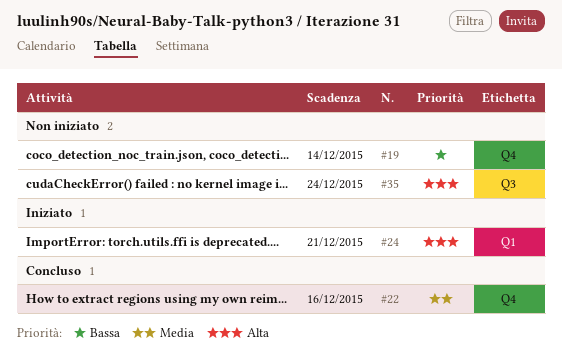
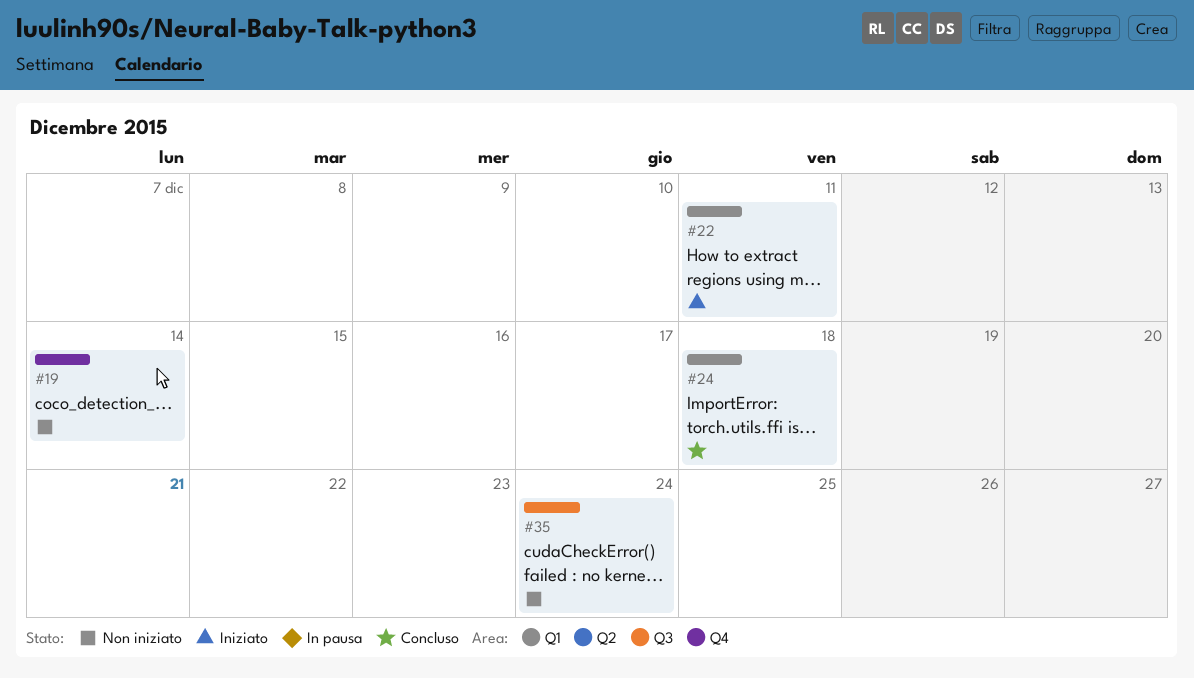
#22, status: Concluso -> Iniziato
#22, label: Q4 -> Q1
#22, due: Dec 16 -> Dec 11
#24, status: Iniziato -> Concluso
#24, due: Dec 21 -> Dec 18

